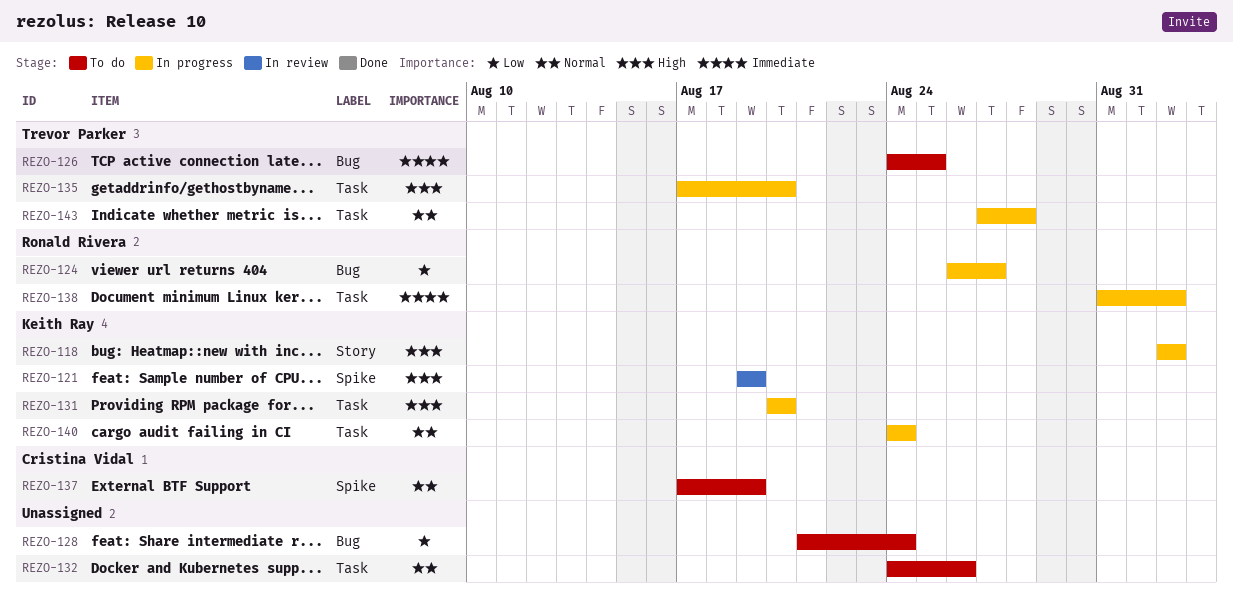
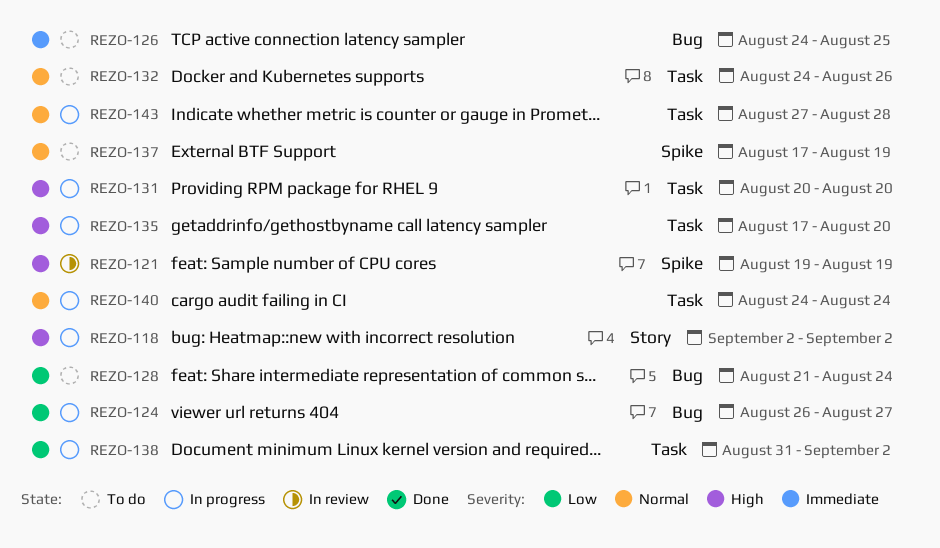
REZO-138, priority: Immediate -> Low

